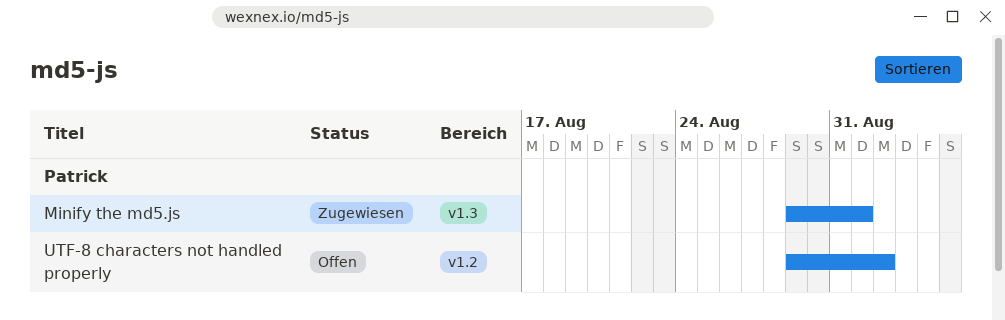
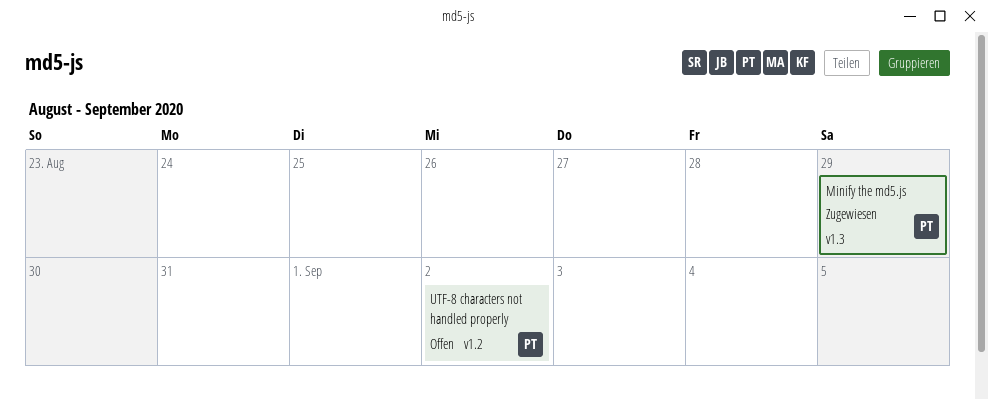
Minify the md5.js, due: Sep 1 -> Aug 29

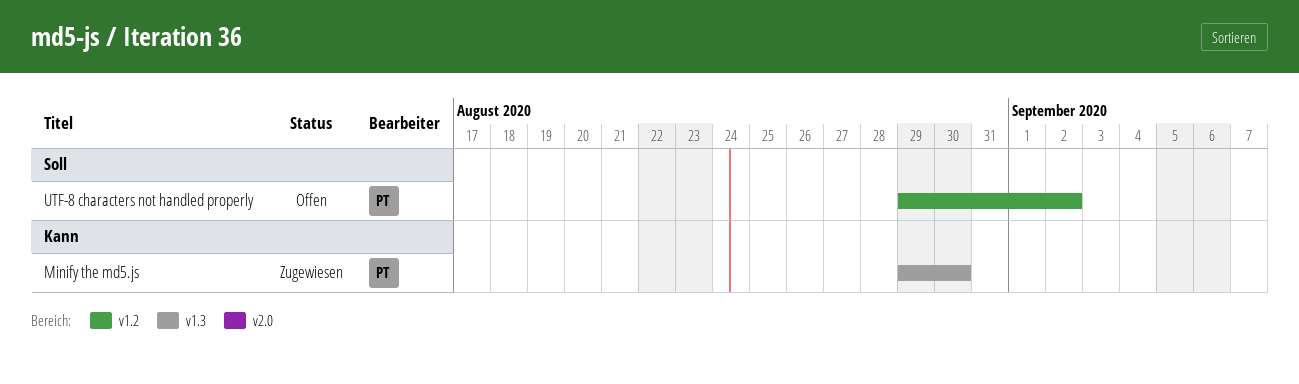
Minify the md5.js, due: Aug 29 -> Aug 30

